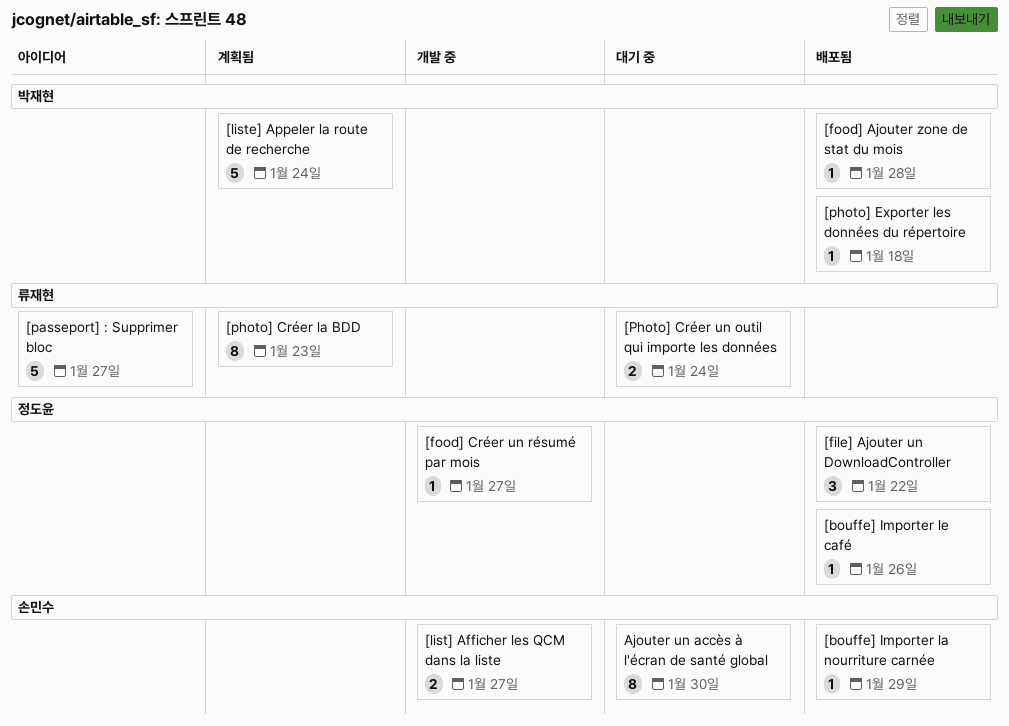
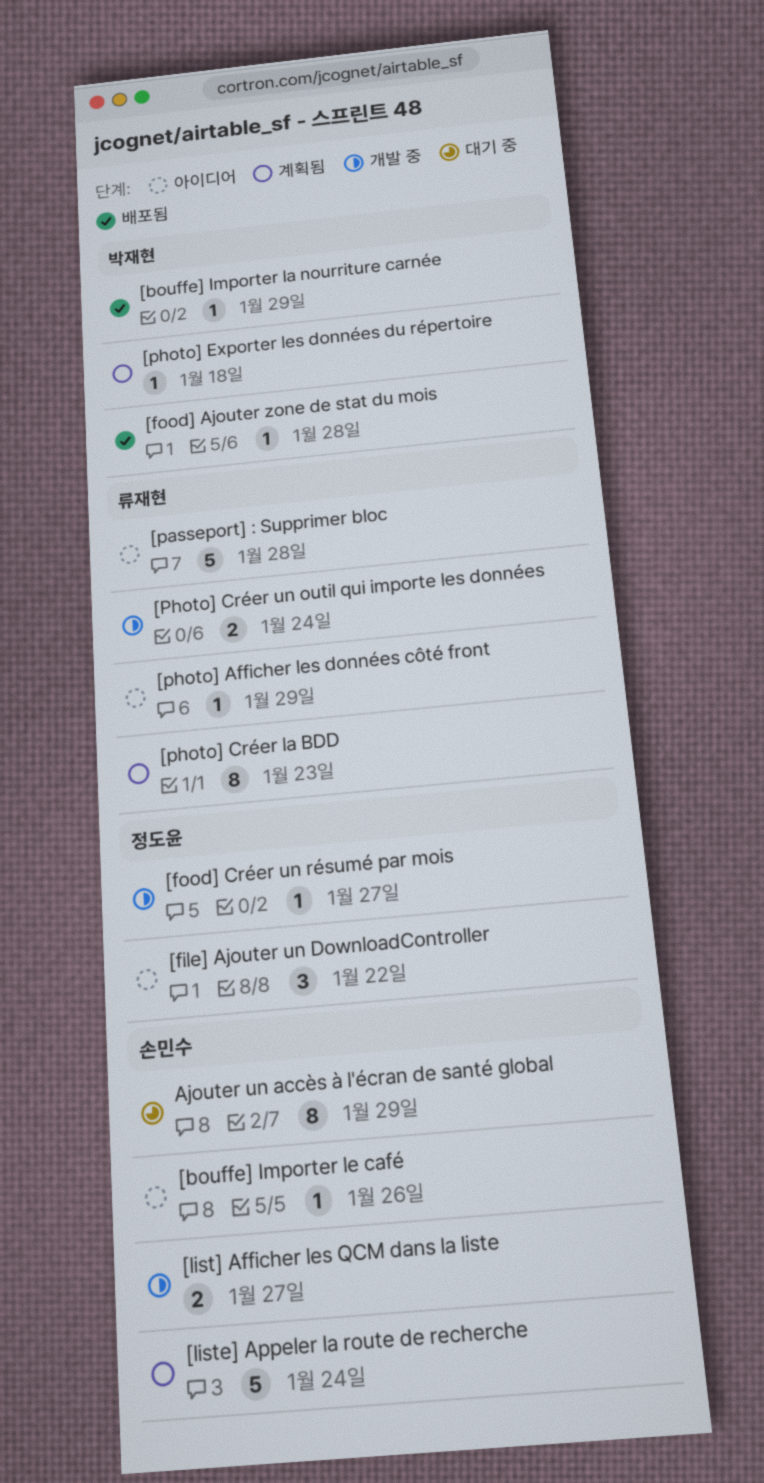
[bouffe] Importer la nourriture carnée, owner: 손민수 -> 박재현
[bouffe] Importer le café, status: 배포됨 -> 아이디어
[bouffe] Importer le café, owner: 정도윤 -> 손민수
[file] Ajouter un DownloadController, status: 배포됨 -> 아이디어
[liste] Appeler la route de recherche, owner: 박재현 -> 손민수
[passeport] : Supprimer bloc, due: Jan 27 -> Jan 28
[photo] Afficher les données côté front: none -> present
[Photo] Créer un outil qui importe les données, status: 대기 중 -> 개발 중
[photo] Exporter les données du répertoire, status: 배포됨 -> 계획됨
Ajouter un accès à l'écran de santé global, due: Jan 30 -> Jan 29

